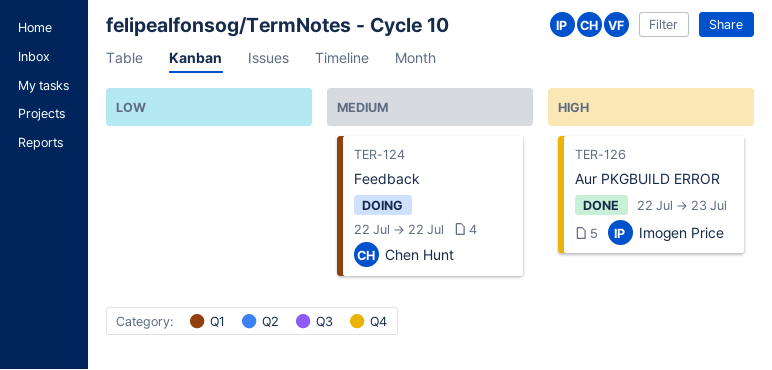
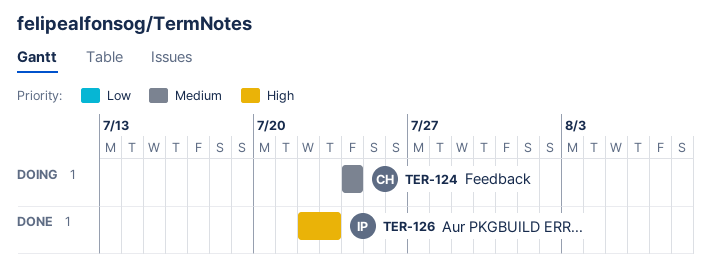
TER-124, start: Jul 22 -> Jul 24
TER-124, due: Jul 22 -> Jul 24

